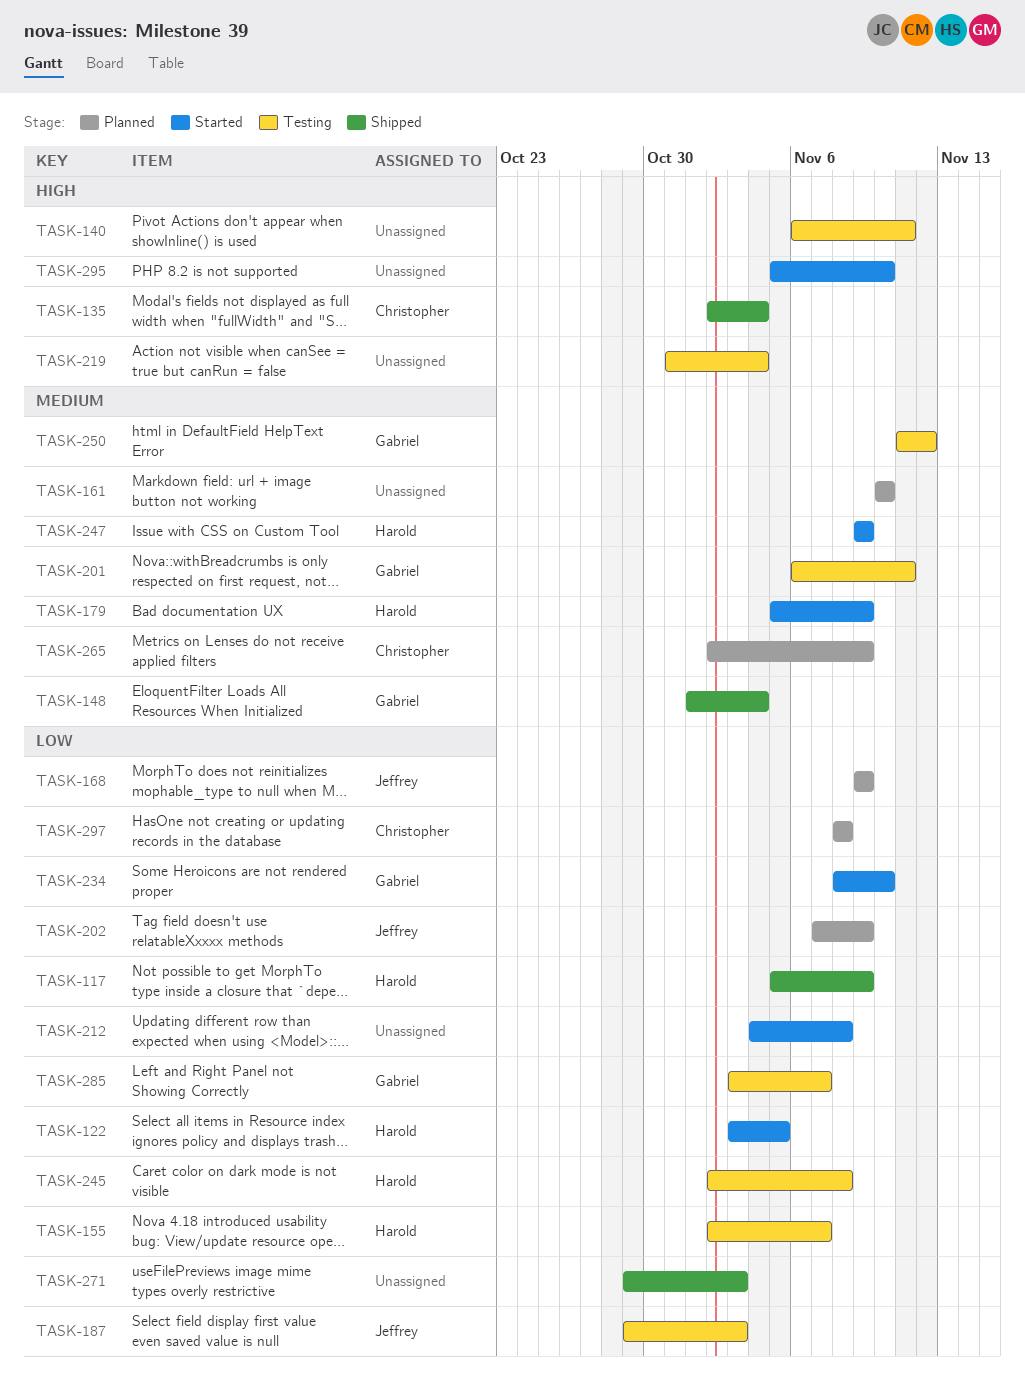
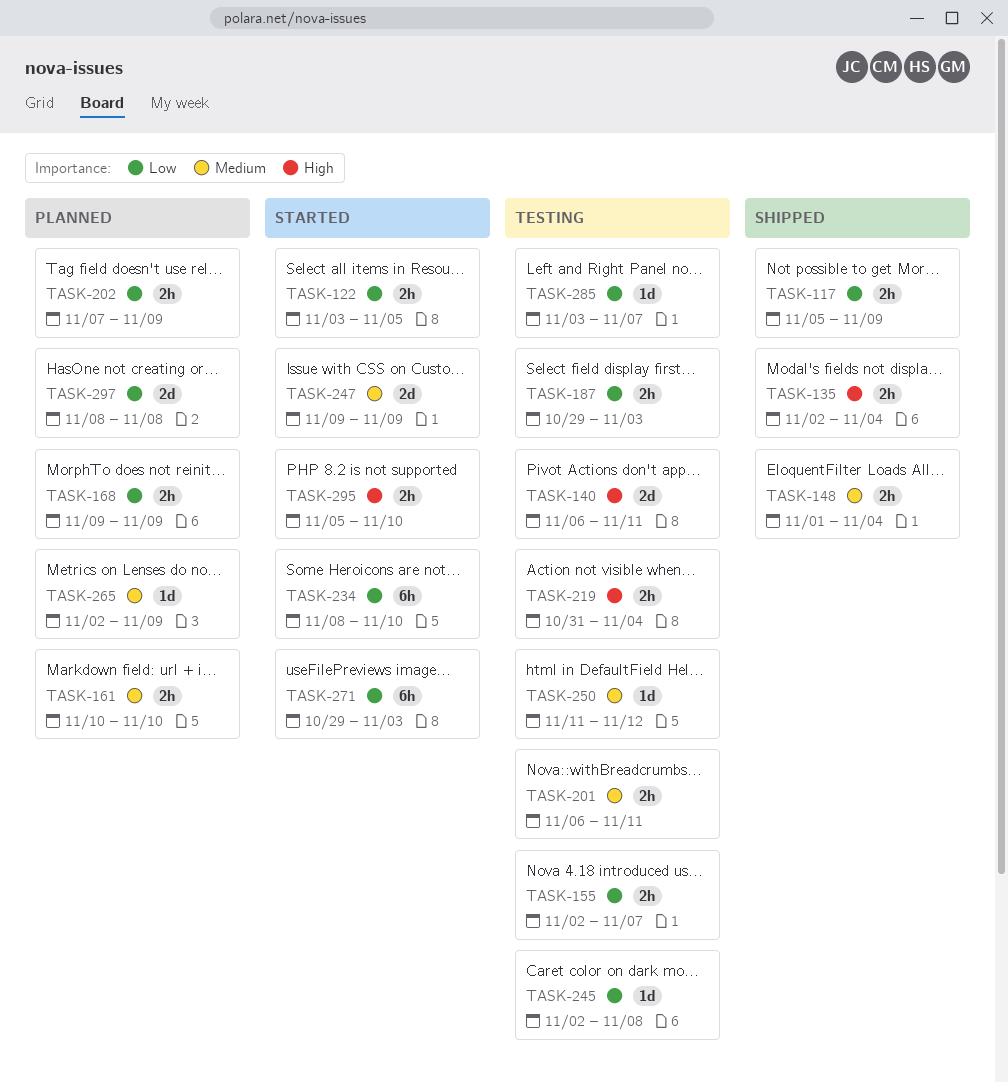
TASK-179: present -> none
TASK-212: present -> none
TASK-271, status: Shipped -> Started

